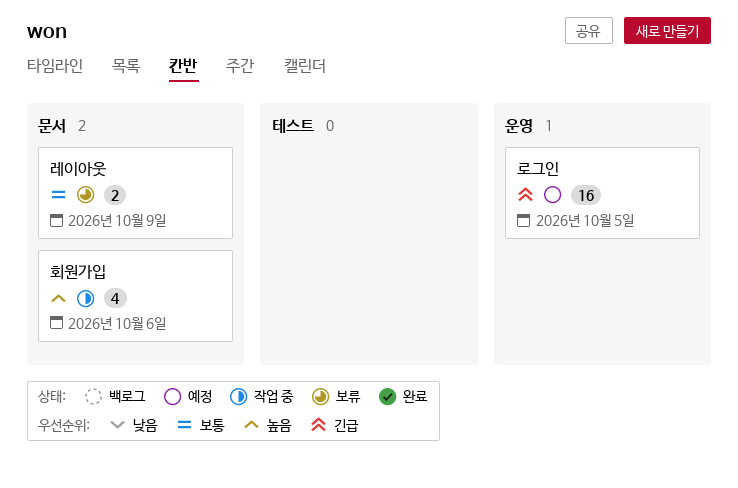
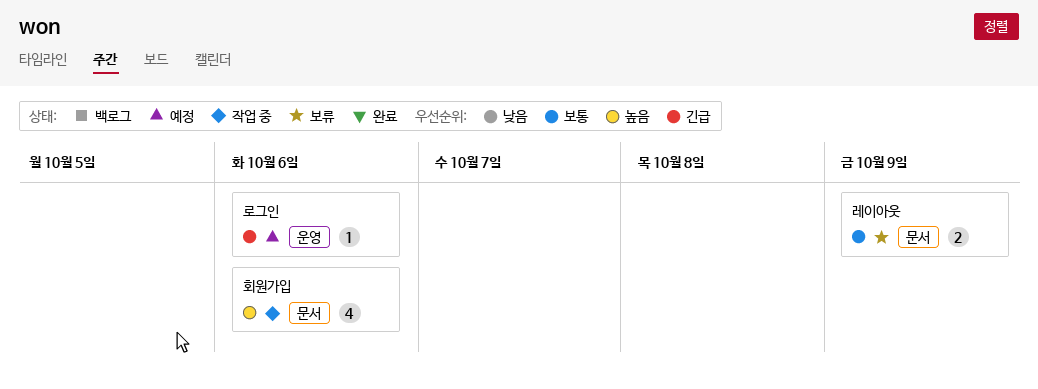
로그인, estimate: 16 -> 1
로그인, due: Oct 5 -> Oct 6

